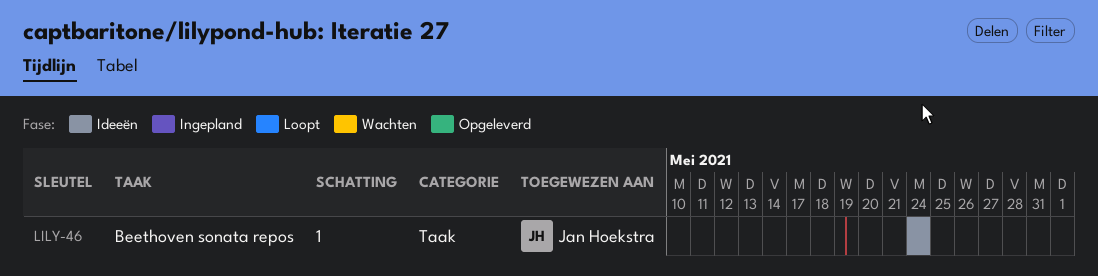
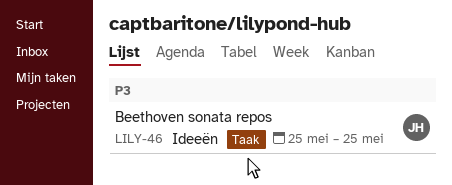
LILY-46, start: May 24 -> May 25
LILY-46, due: May 24 -> May 25

